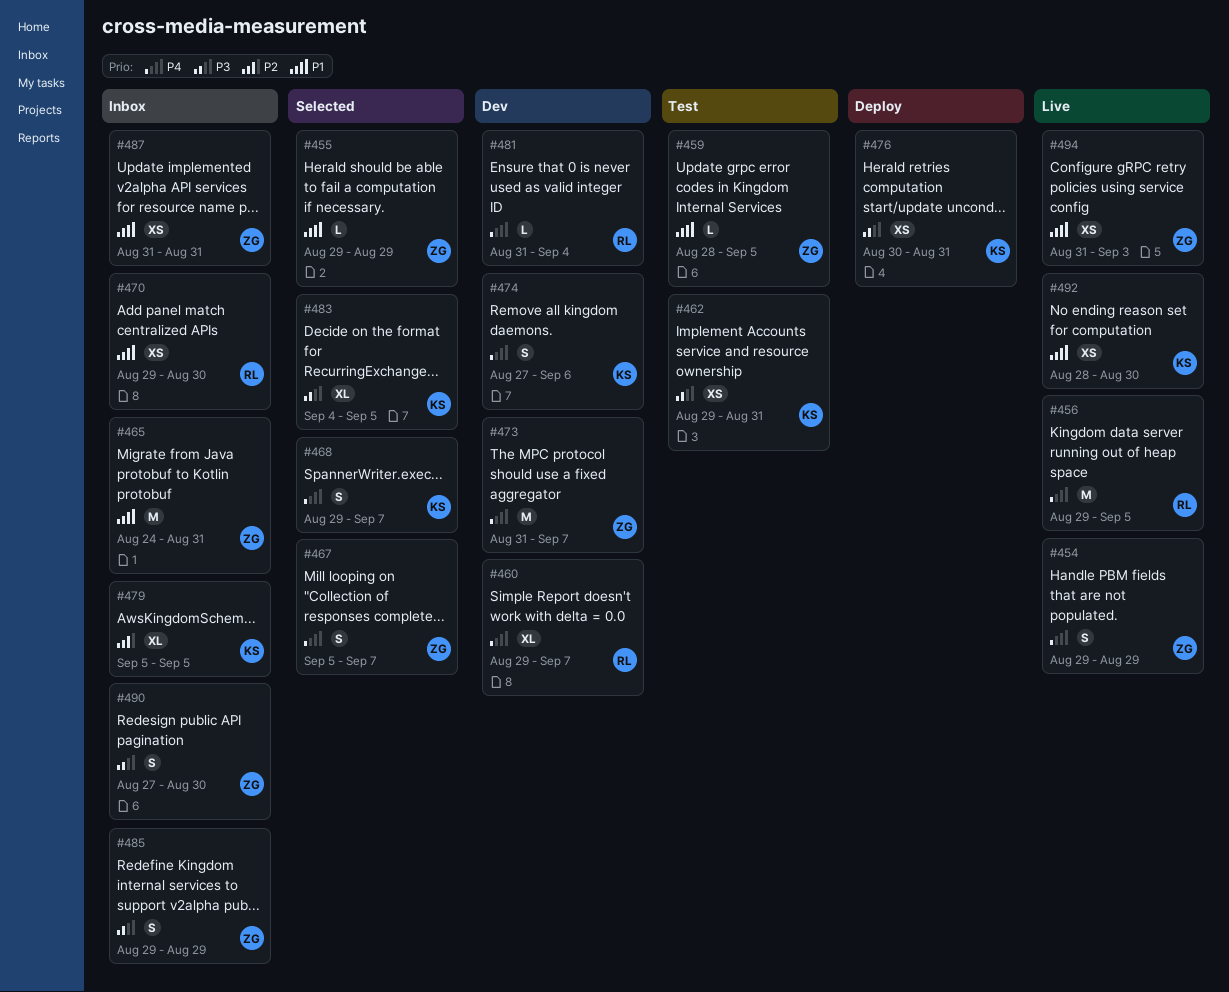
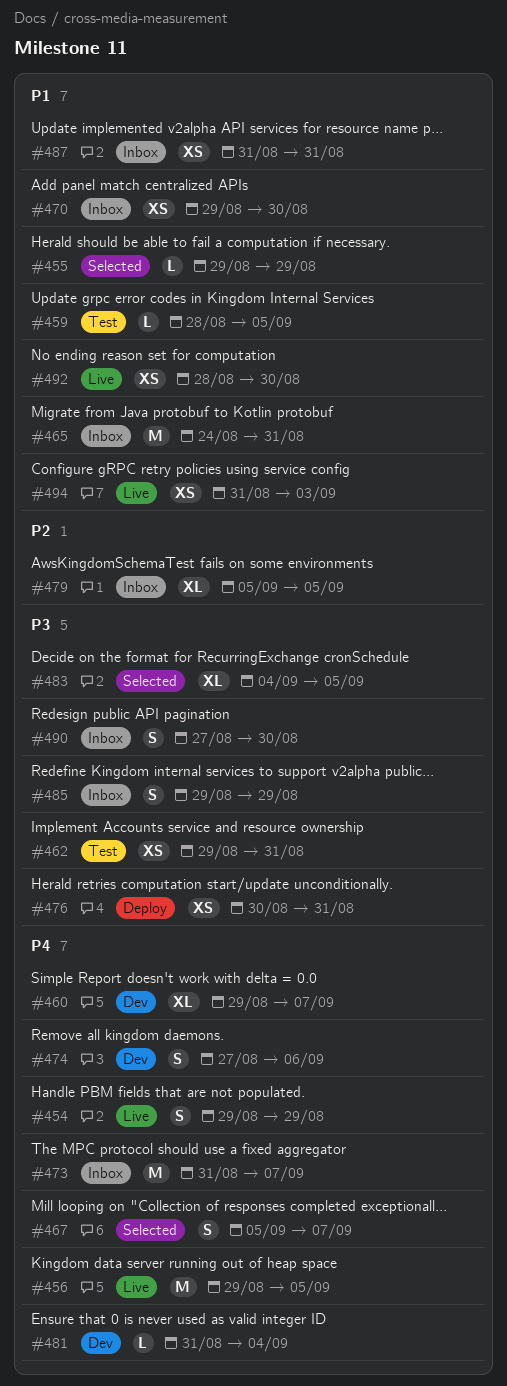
#468: present -> none
#473, status: Dev -> Inbox

